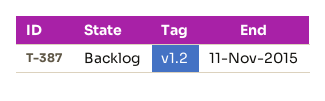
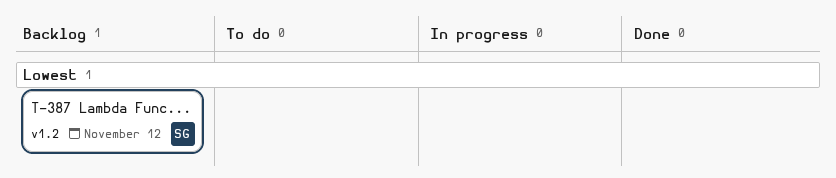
T-387, due: Nov 11 -> Nov 12

